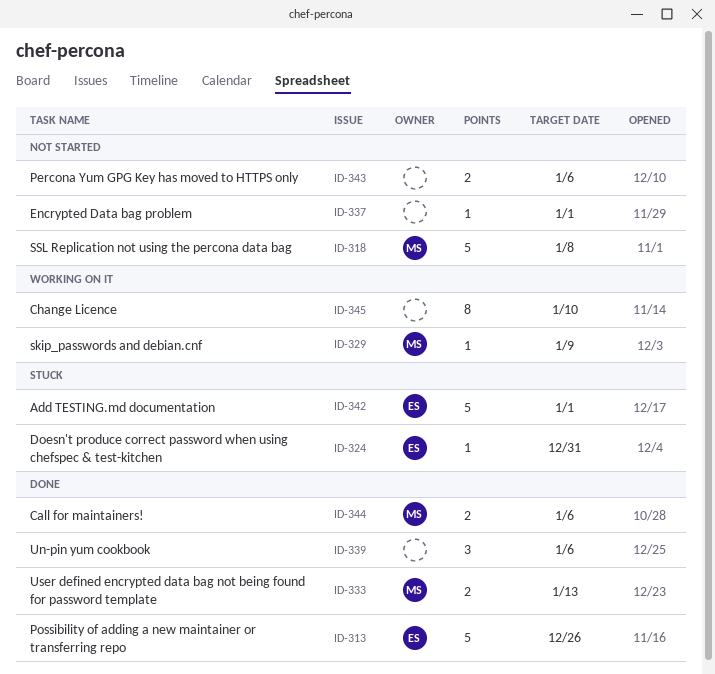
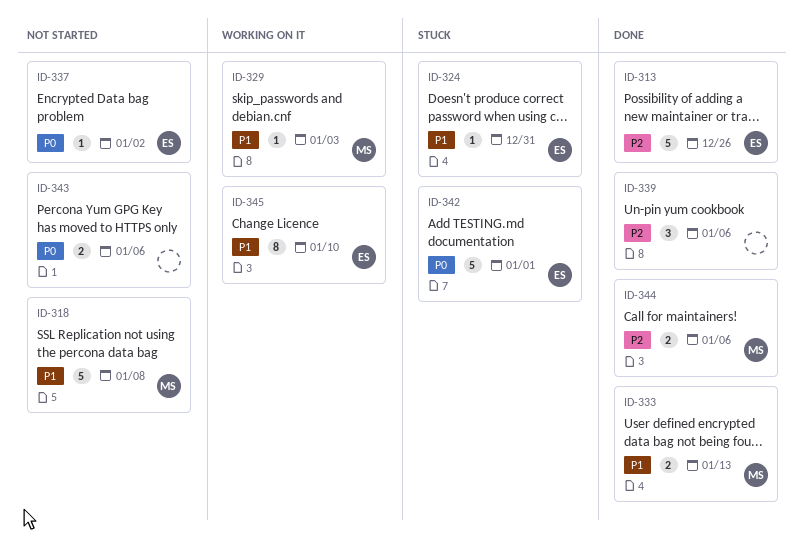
ID-329, due: Jan 9 -> Jan 3
ID-337, owner: none -> ES
ID-337, due: Jan 1 -> Jan 2
ID-345, owner: none -> ES

